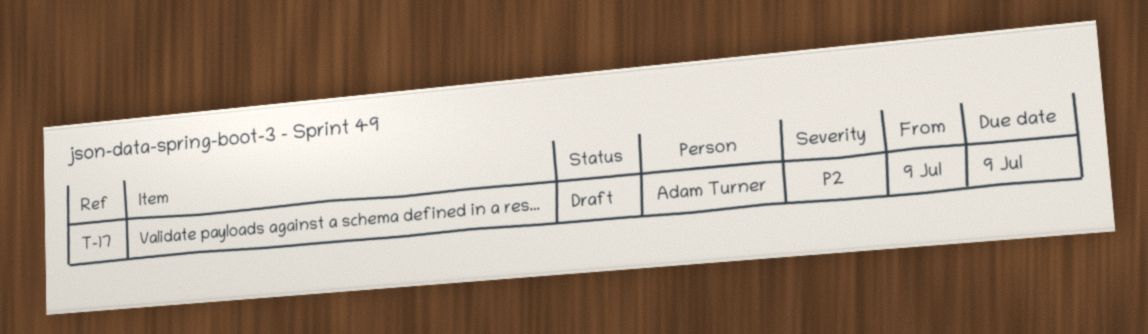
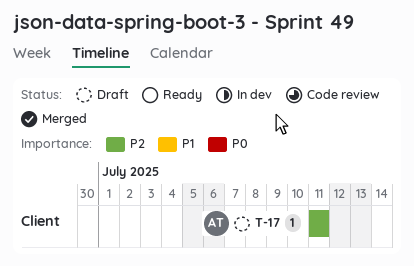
T-17, start: Jul 9 -> Jul 11
T-17, due: Jul 9 -> Jul 11

